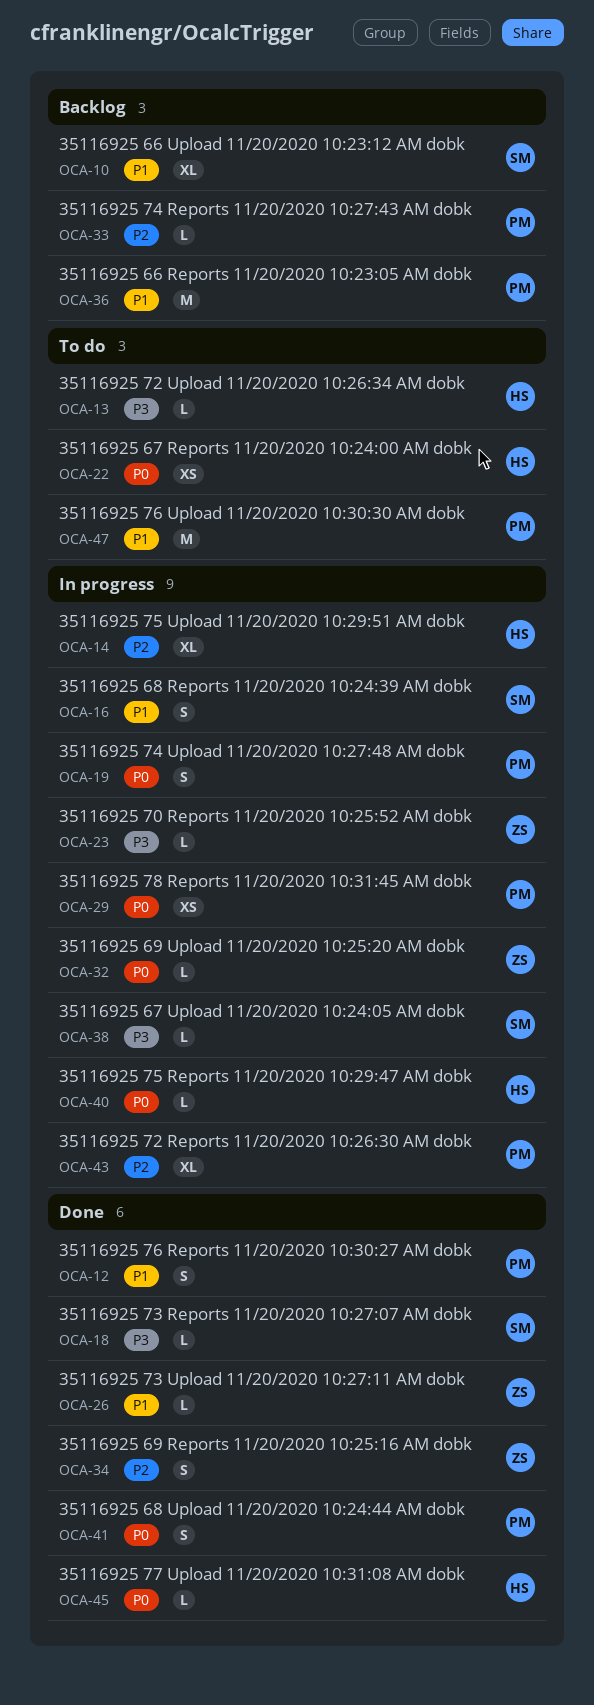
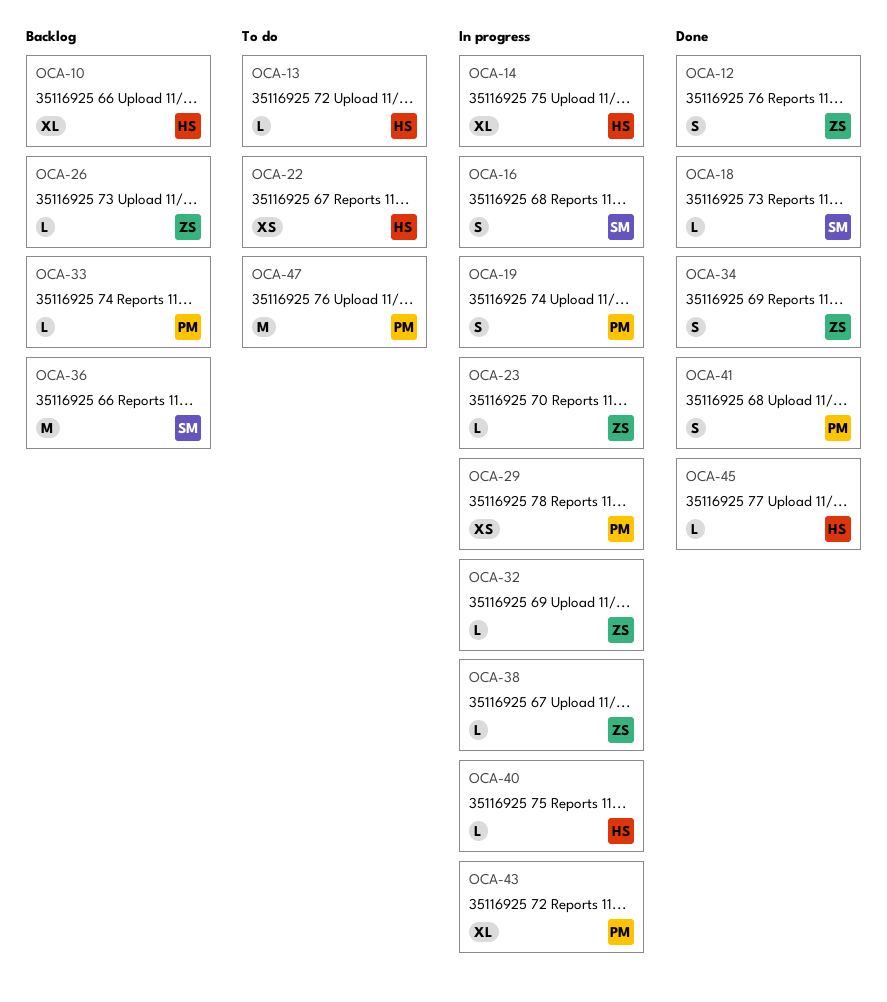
OCA-10, owner: SM -> HS
OCA-12, owner: PM -> ZS
OCA-26, status: Done -> Backlog
OCA-36, owner: PM -> SM
OCA-38, owner: SM -> ZS

